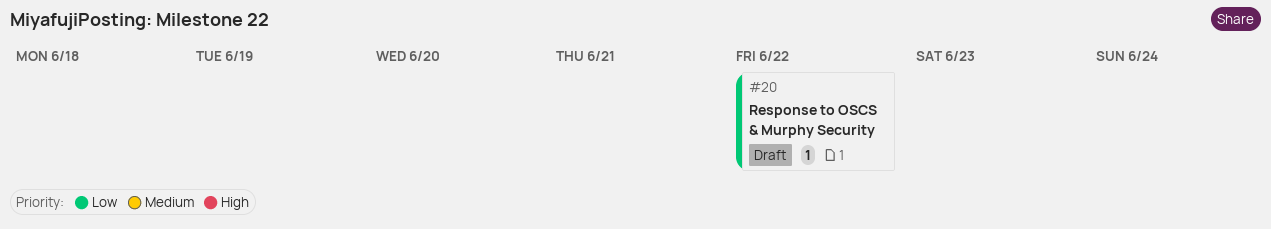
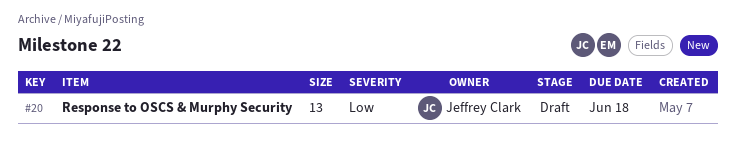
#20, estimate: 1 -> 13
#20, due: Jun 22 -> Jun 18

